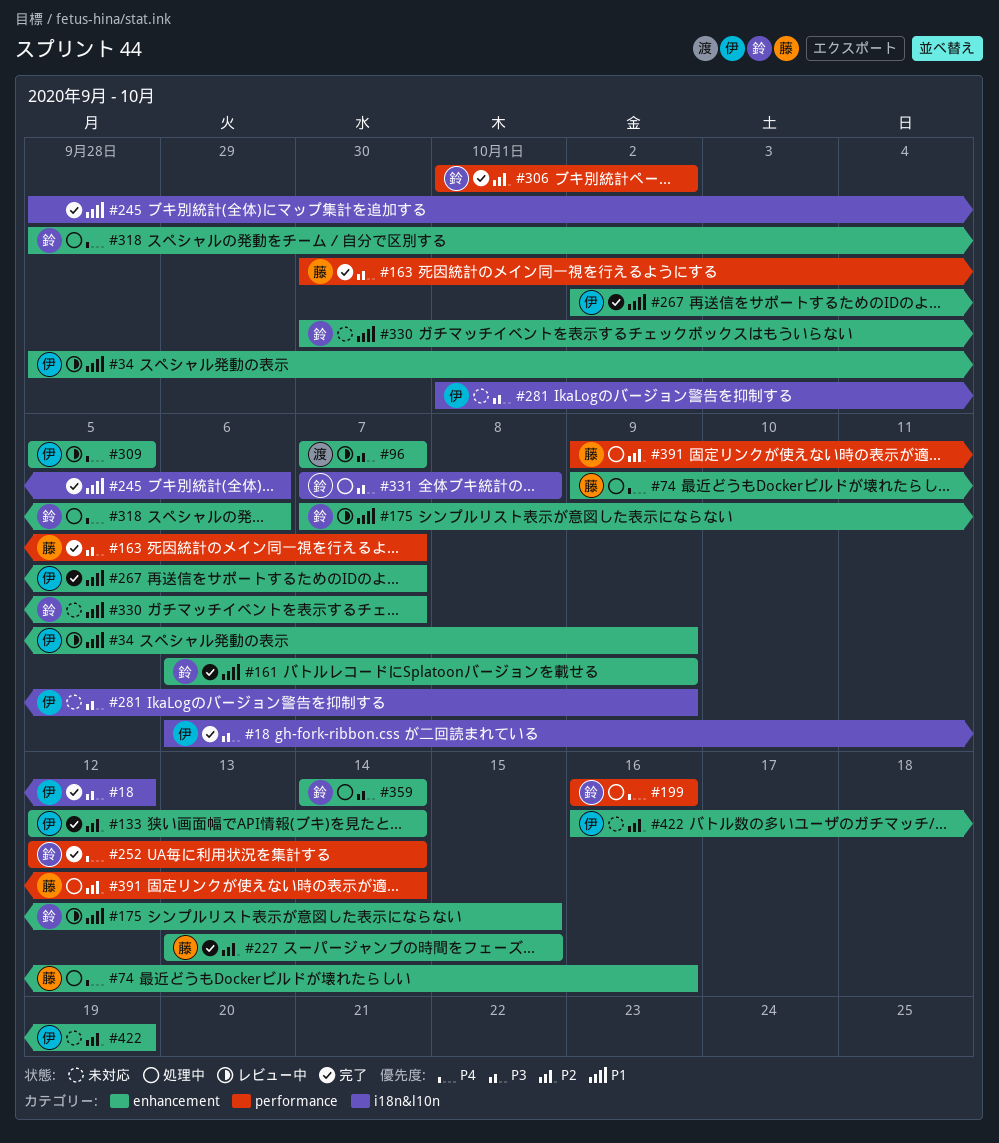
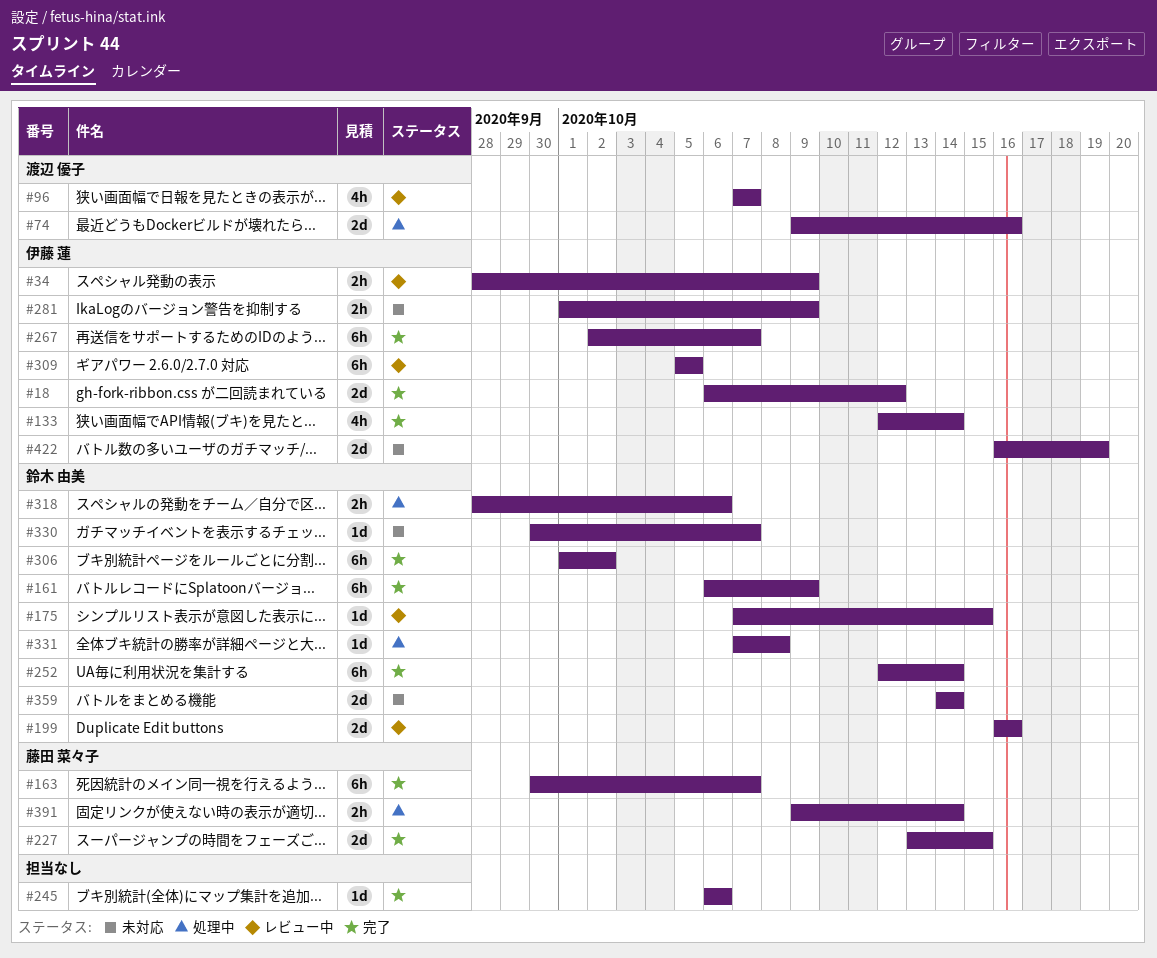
#74, owner: 藤田 菜々子 -> 渡辺 優子
#199, status: 処理中 -> レビュー中
#245, start: Sep 28 -> Oct 6
#359, status: 処理中 -> 未対応

